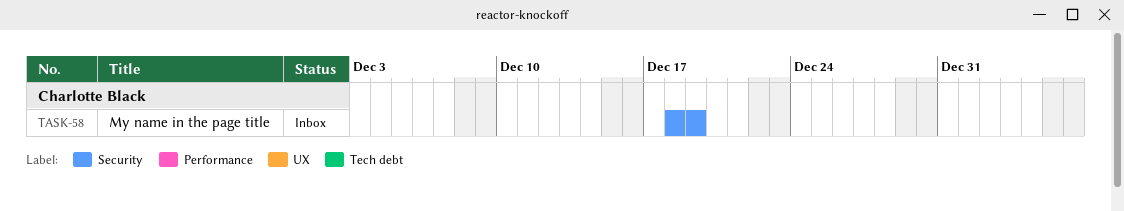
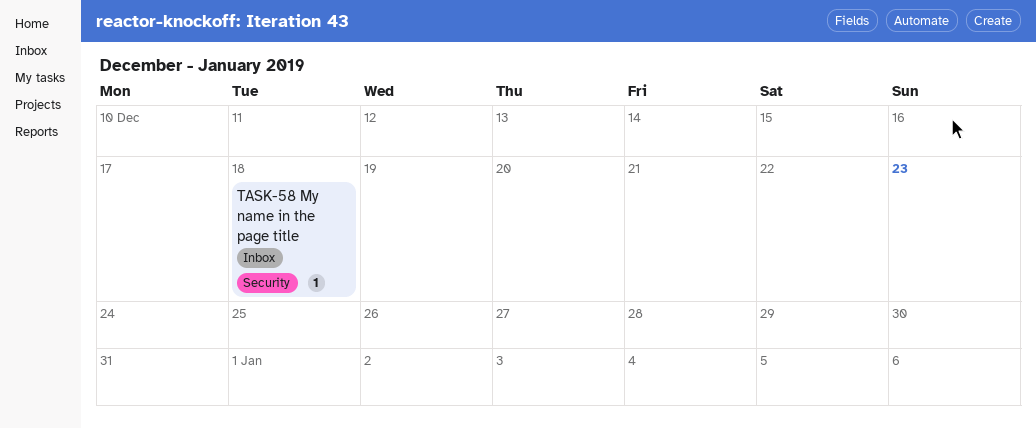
TASK-58, due: Dec 19 -> Dec 18

